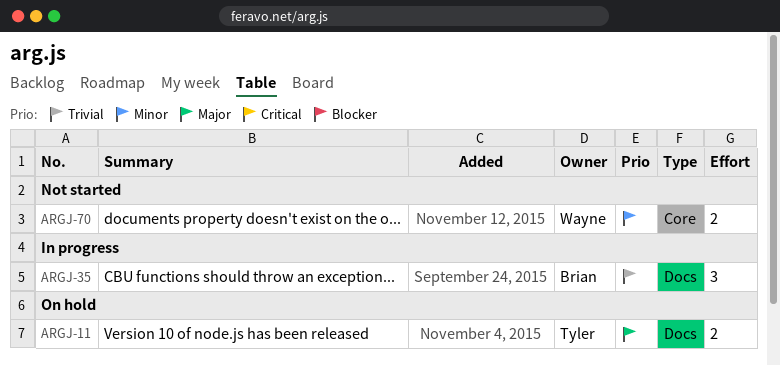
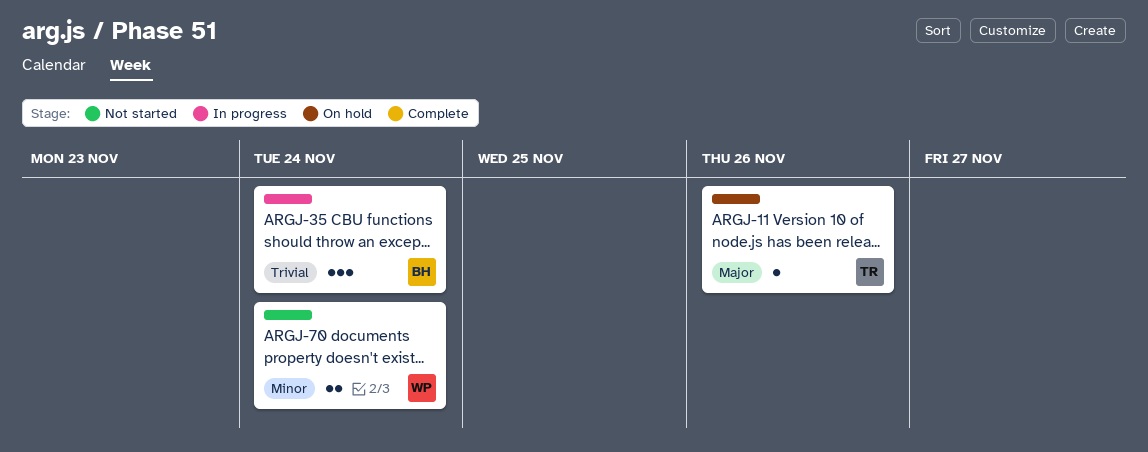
ARGJ-11, estimate: 2 -> 1

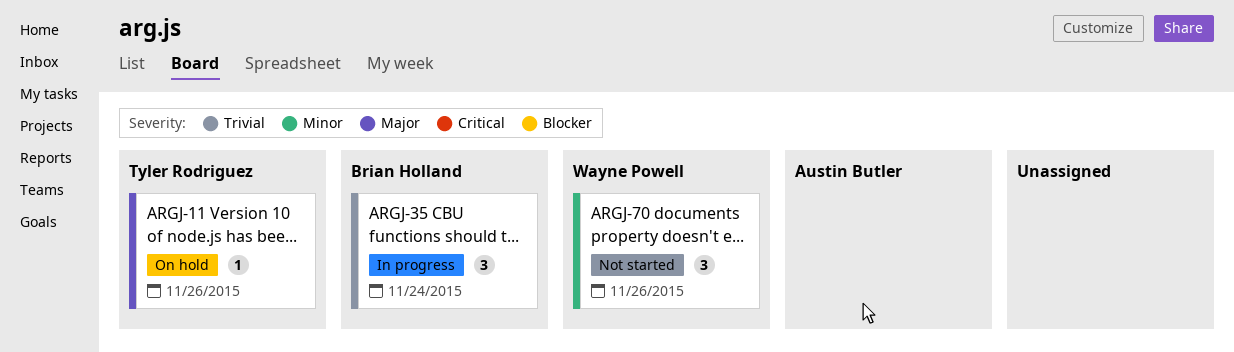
ARGJ-70, estimate: 2 -> 3
ARGJ-70, due: Nov 24 -> Nov 26

